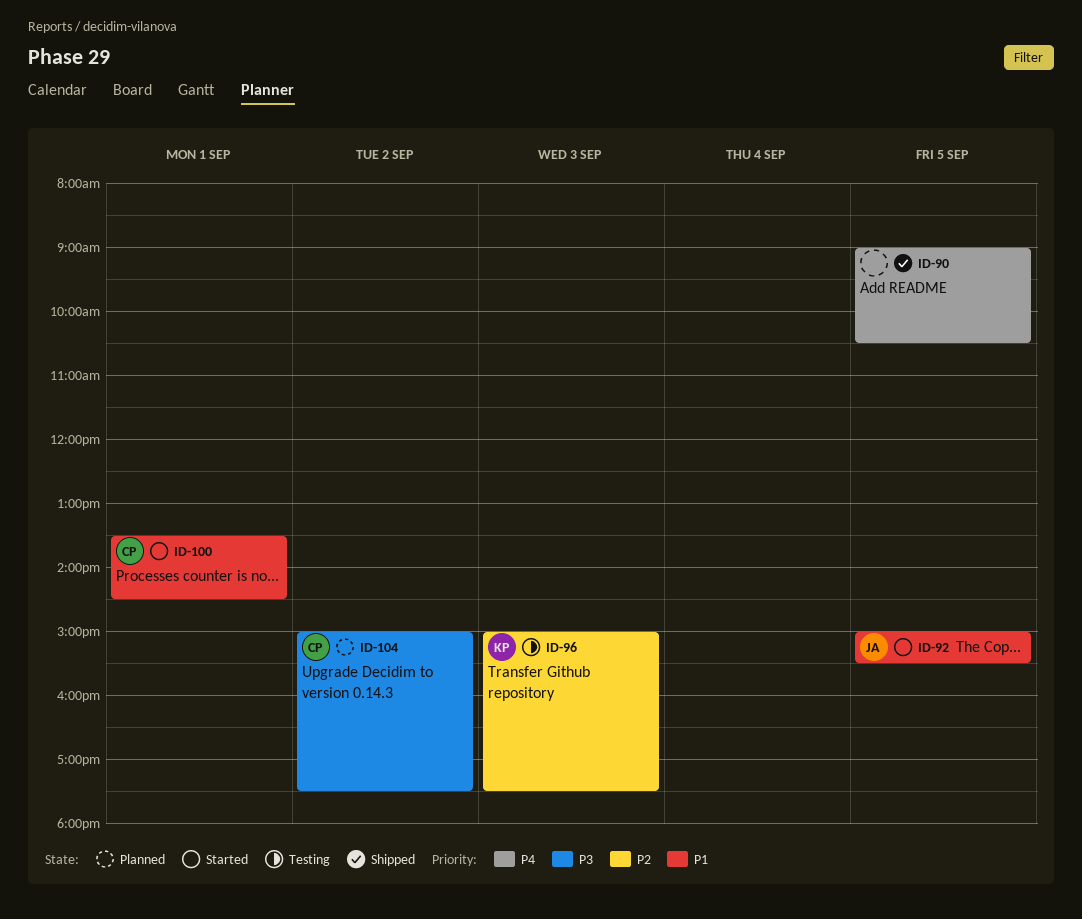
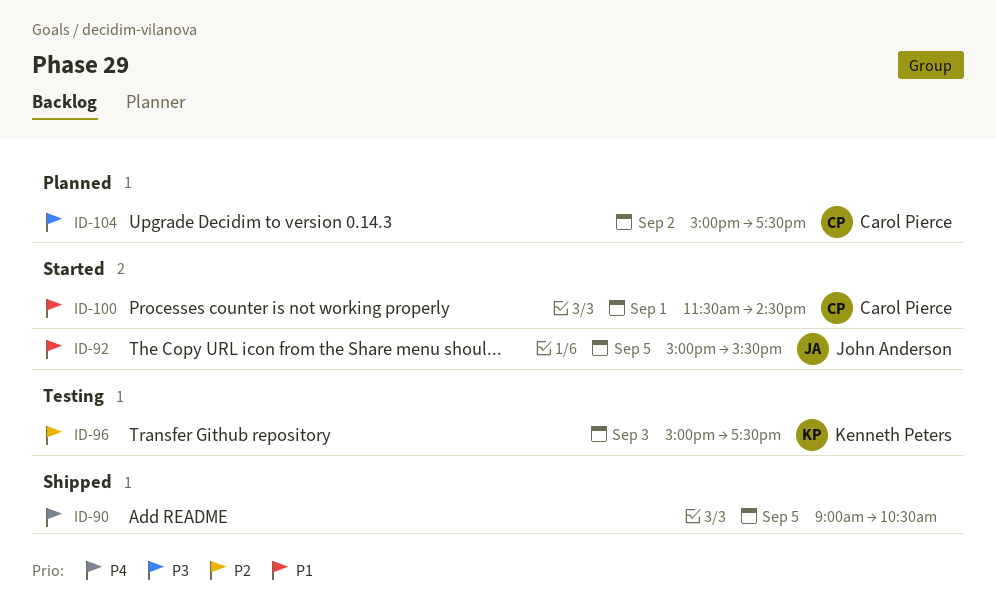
ID-100, begins: 13:30 -> 11:30

